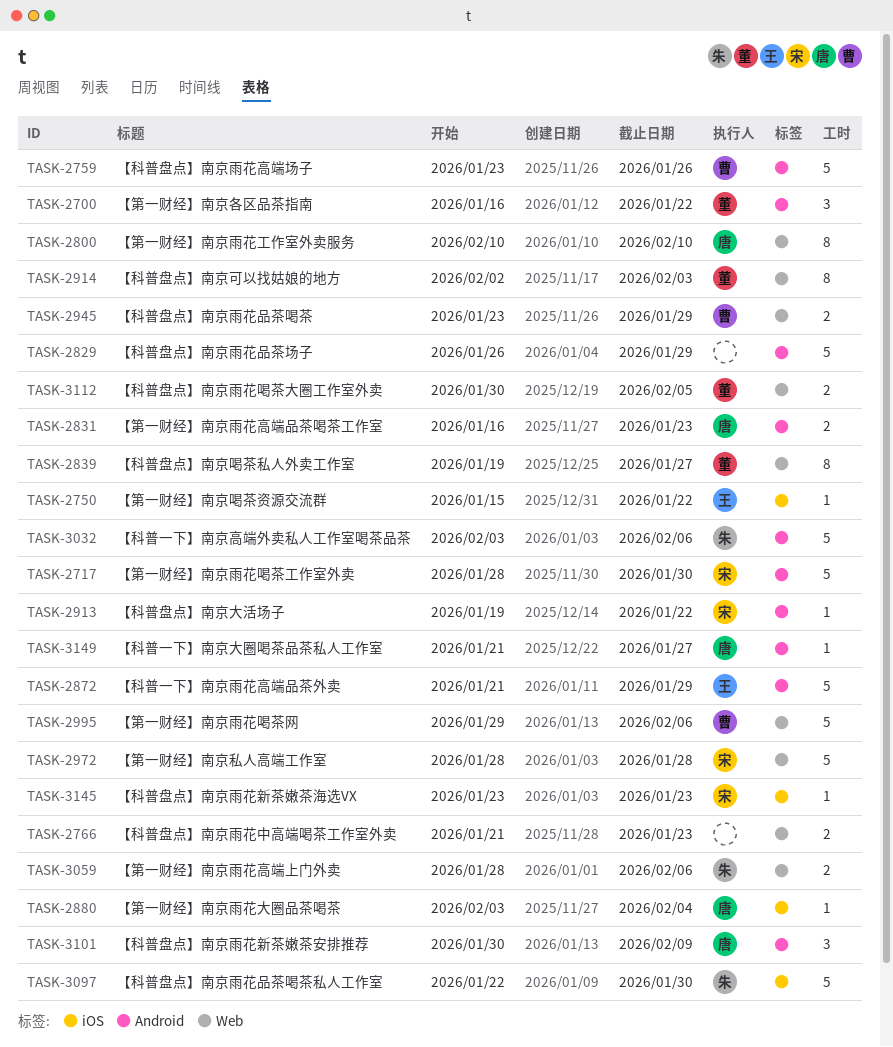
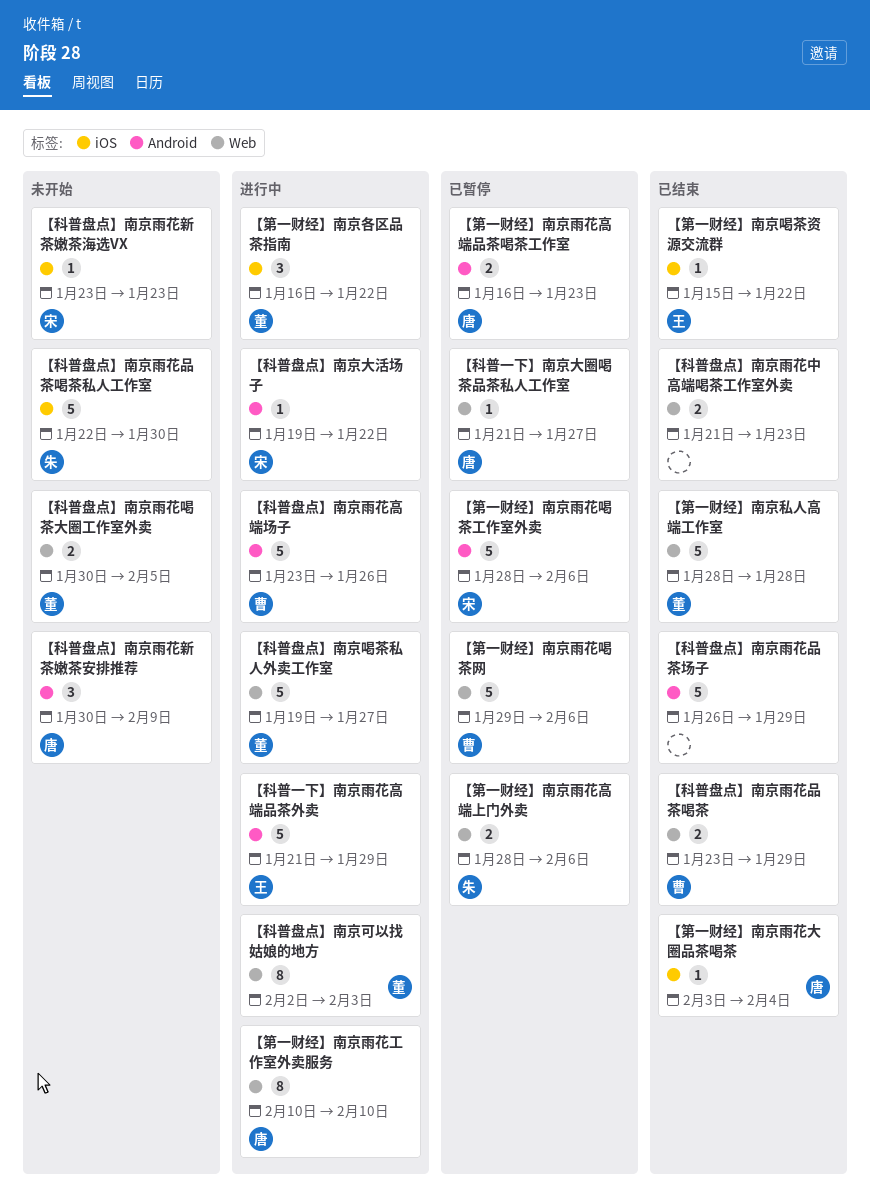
【科普一下】南京大圈喝茶品茶私人工作室, label: Android -> Web
【科普一下】南京高端外卖私人工作室喝茶品茶: present -> none
【科普盘点】南京喝茶私人外卖工作室, estimate: 8 -> 5
【第一财经】南京各区品茶指南, label: Android -> iOS
【第一财经】南京私人高端工作室, owner: 宋 -> 董
【第一财经】南京雨花喝茶工作室外卖, due: Jan 30 -> Feb 6

